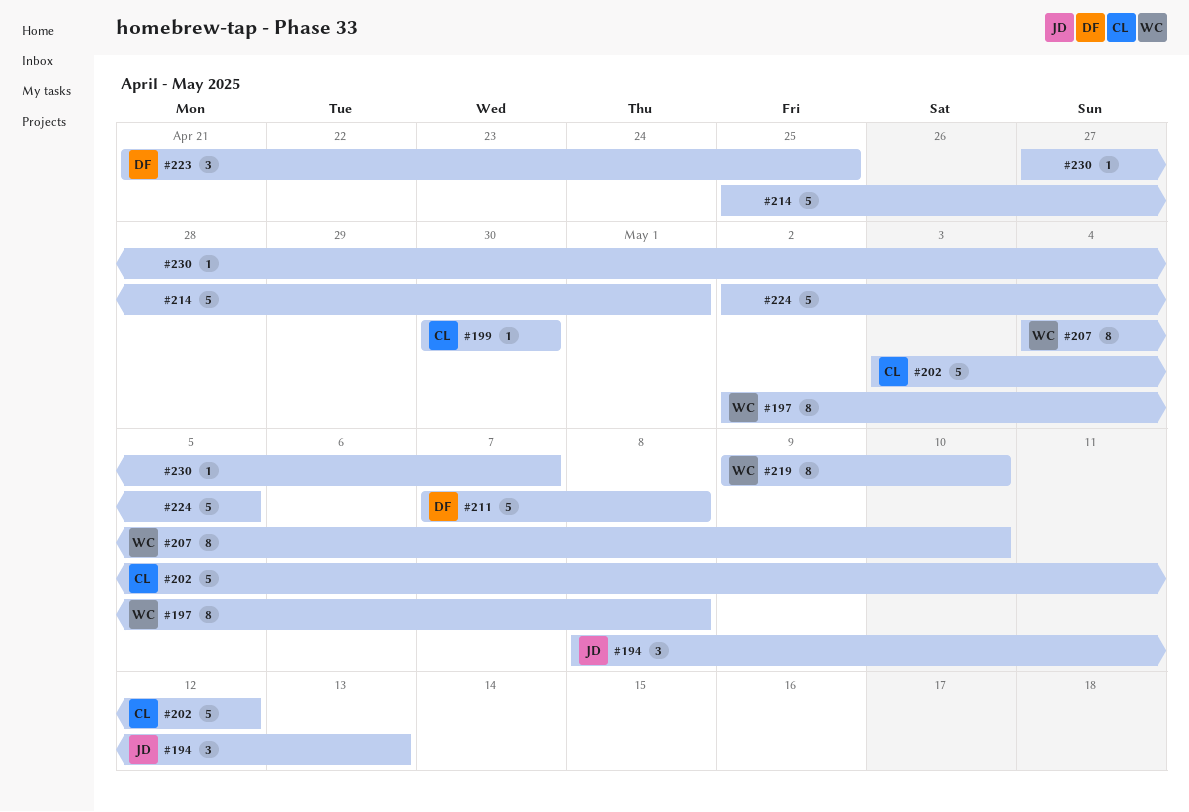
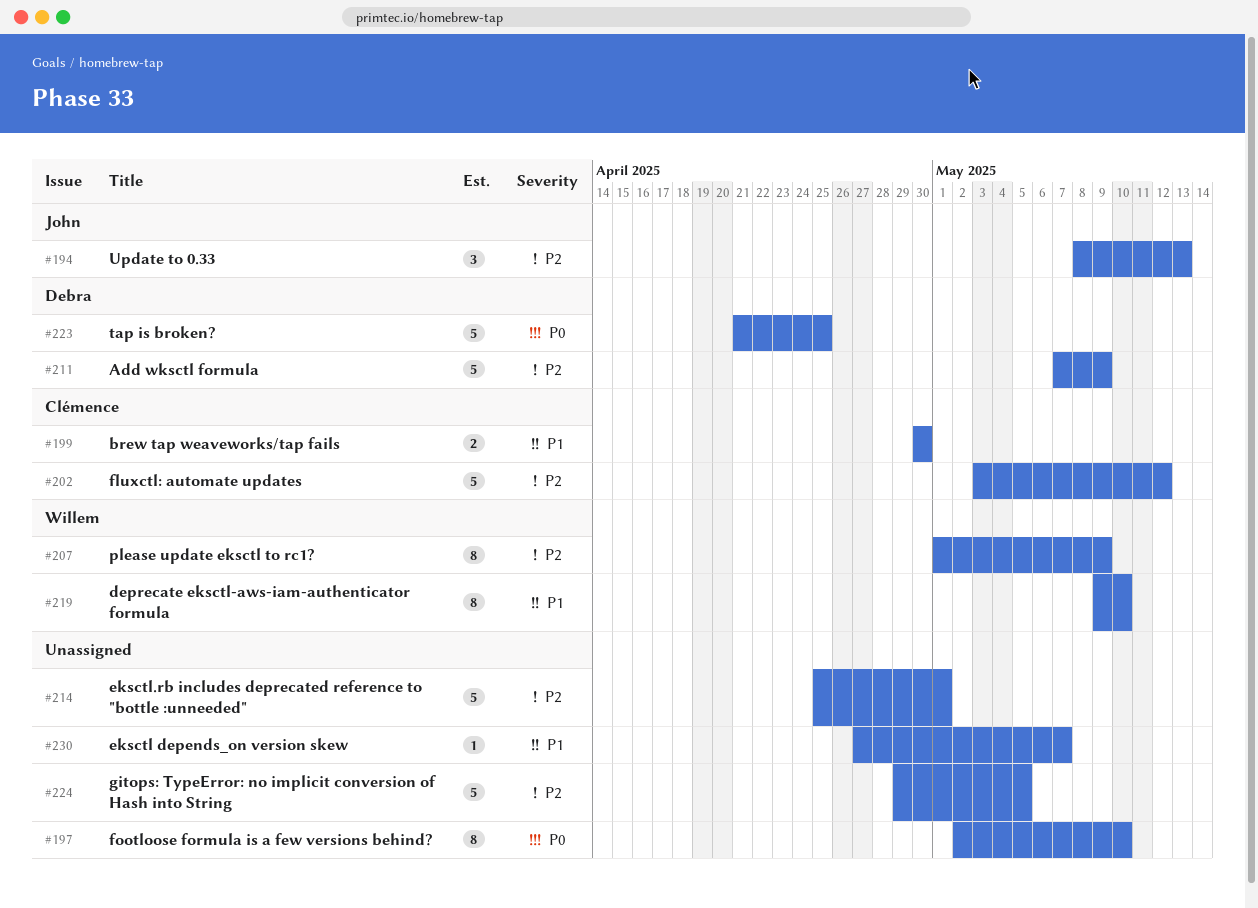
#197, owner: Willem -> none
#197, due: May 8 -> May 10
#199, estimate: 1 -> 2
#207, start: May 4 -> May 1
#207, due: May 10 -> May 9
#211, due: May 8 -> May 9
#223, estimate: 3 -> 5
#224, start: May 2 -> Apr 29

